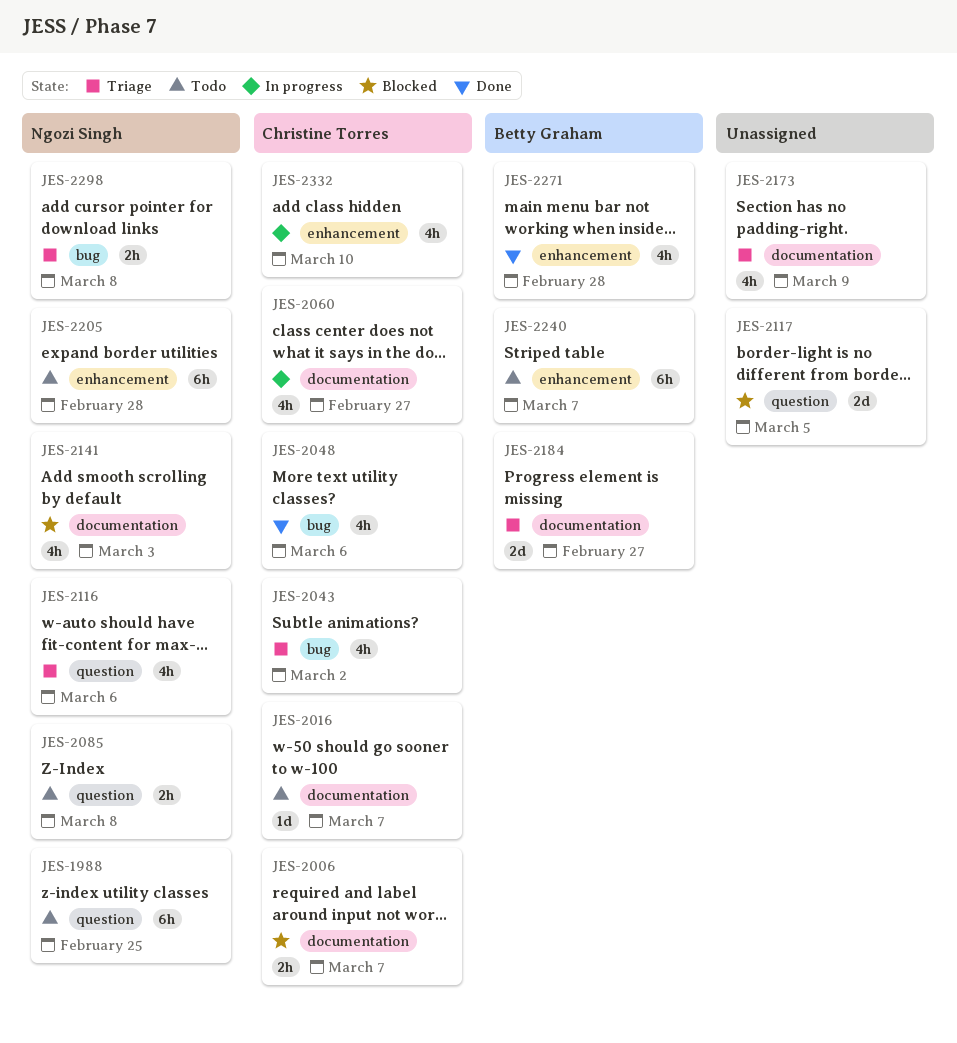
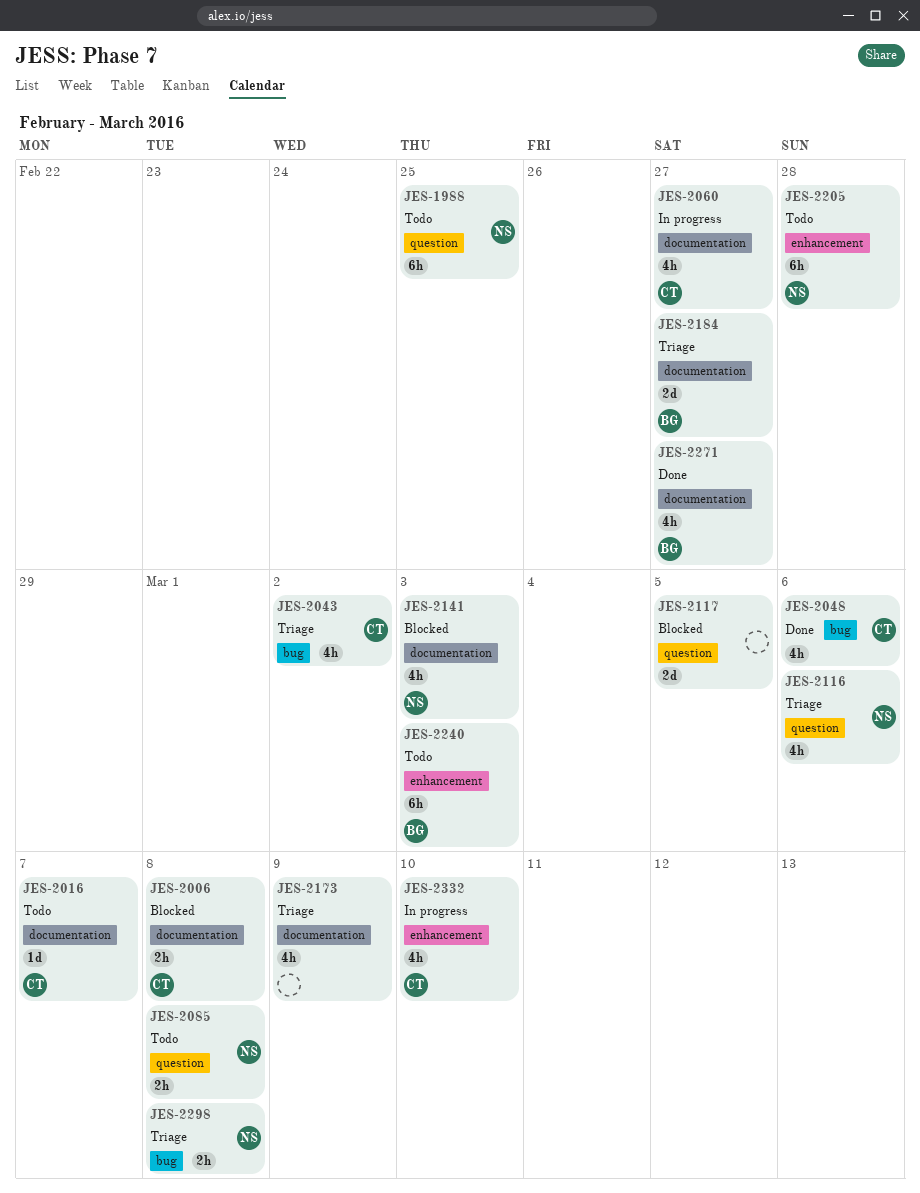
JES-2006, due: Mar 7 -> Mar 8
JES-2240, due: Mar 7 -> Mar 3
JES-2271, label: enhancement -> documentation
JES-2271, due: Feb 28 -> Feb 27

